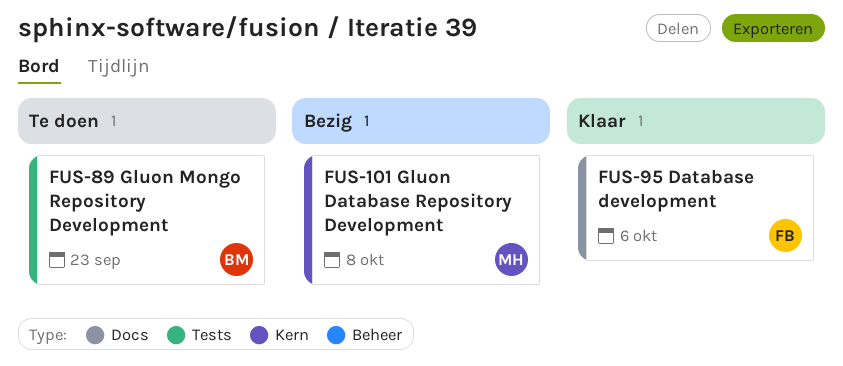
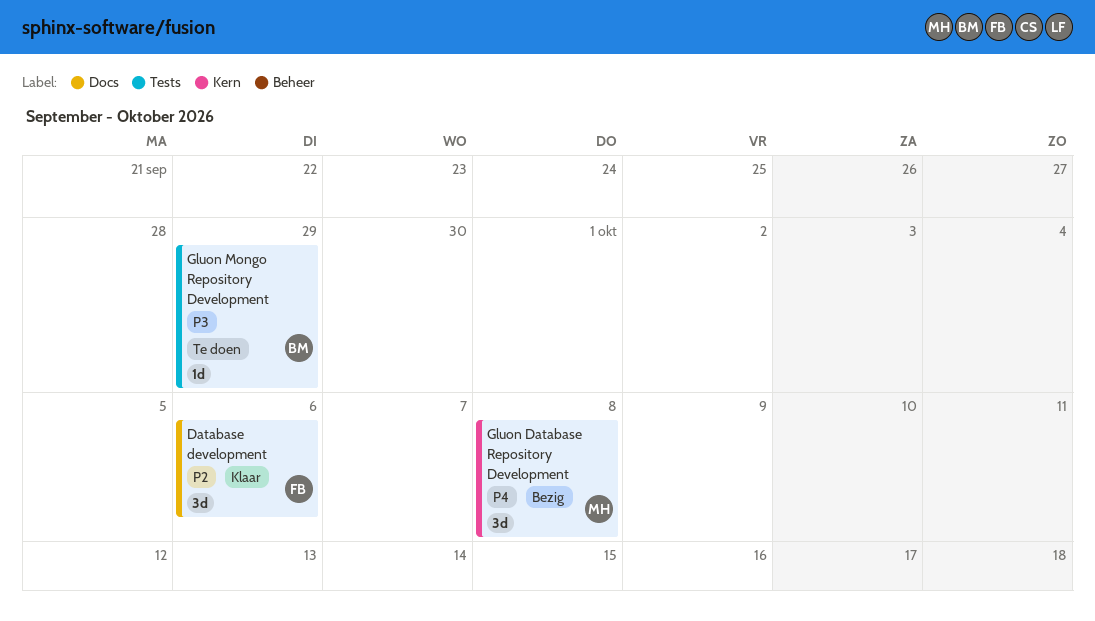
Gluon Mongo Repository Development, due: Sep 23 -> Sep 29

